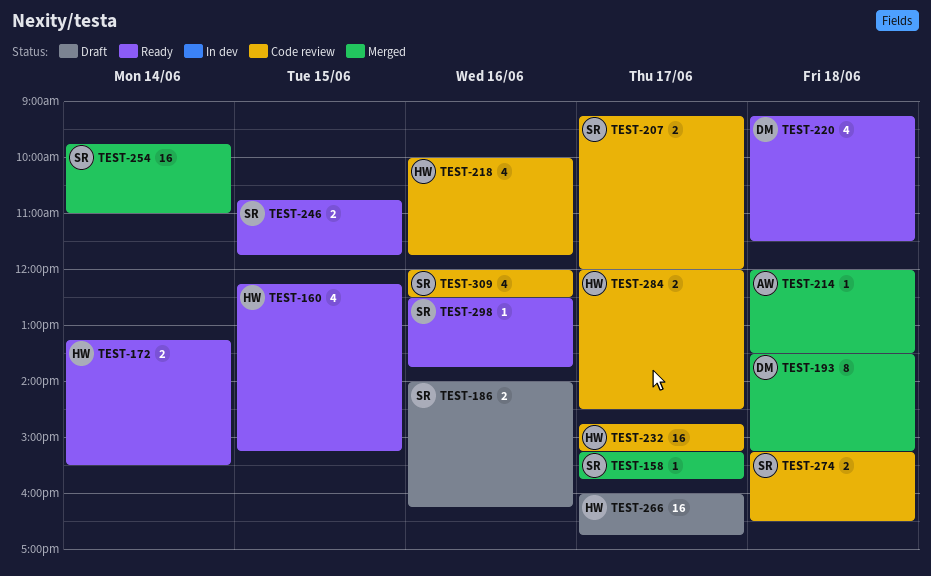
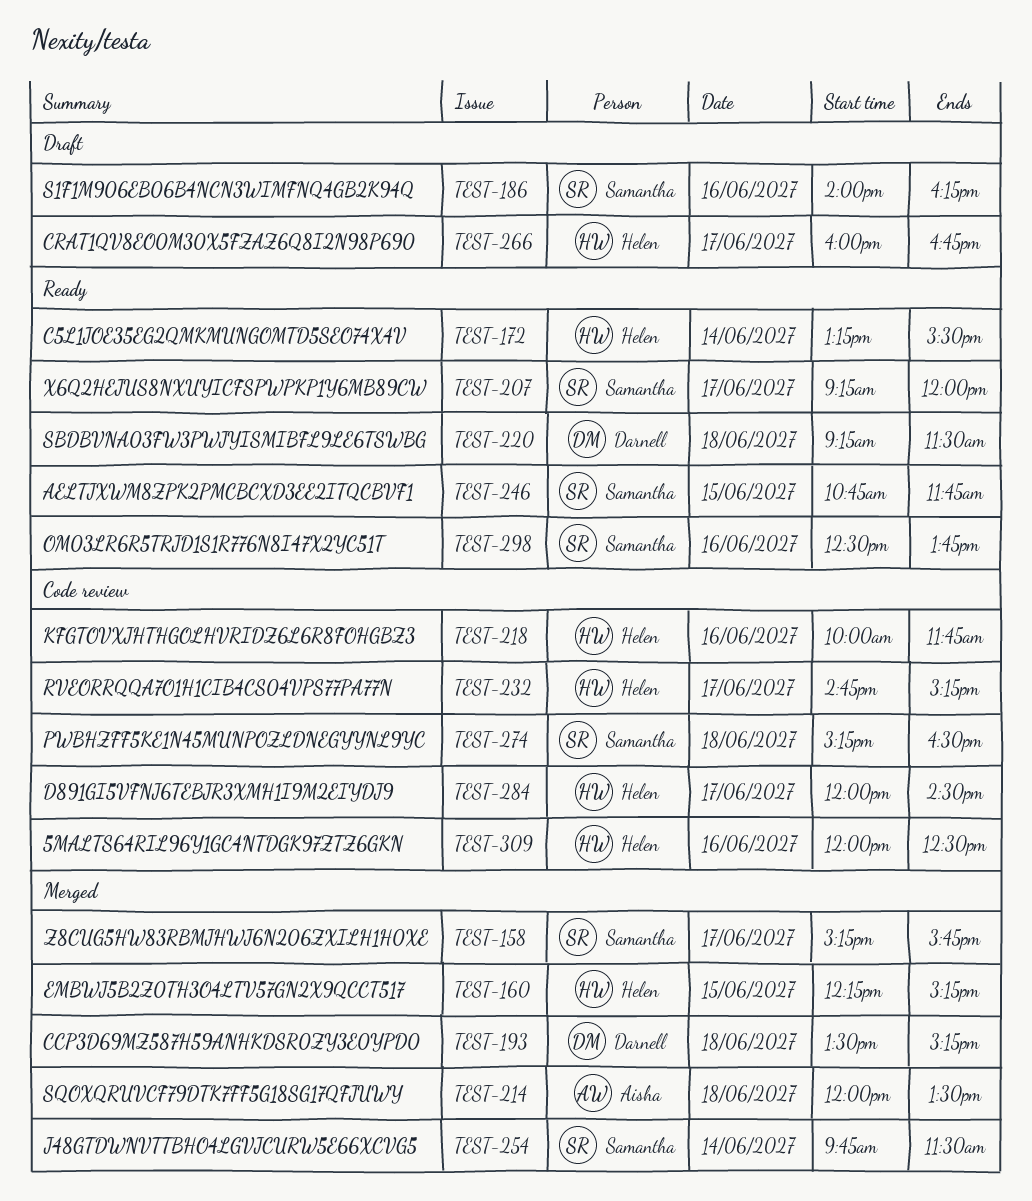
TEST-160, status: Ready -> Merged
TEST-207, status: Code review -> Ready
TEST-254, ends: 11:00 -> 11:30
TEST-309, owner: Samantha -> Helen

